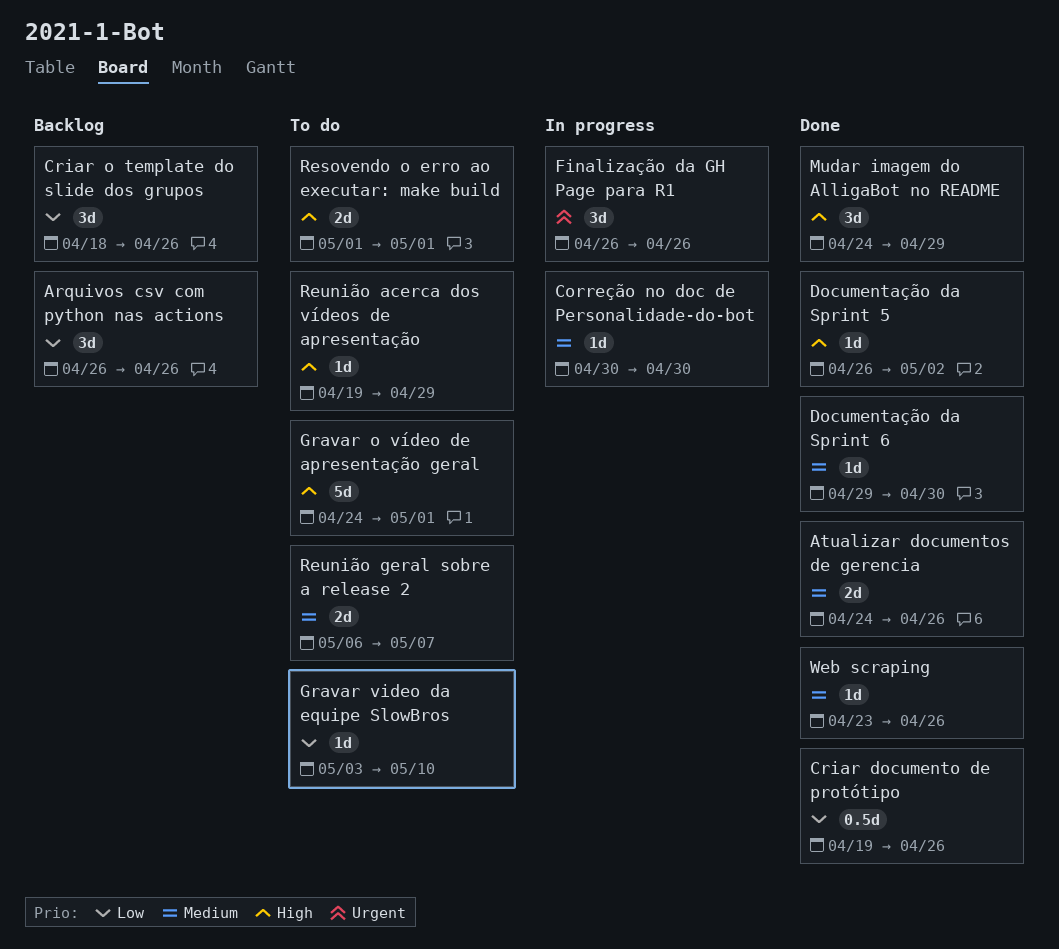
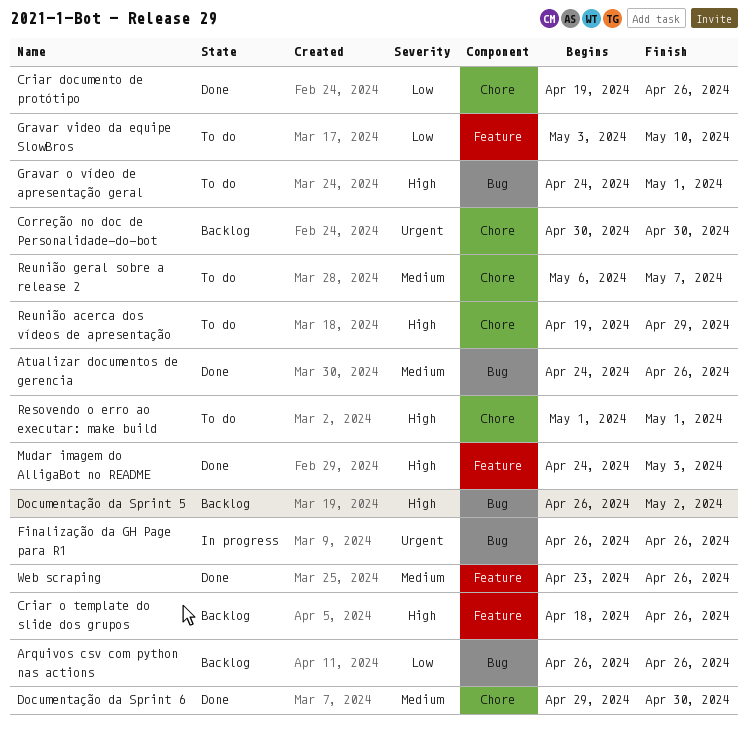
Correção no doc de Personalidade-do-bot, status: In progress -> Backlog
Correção no doc de Personalidade-do-bot, priority: Medium -> Urgent
Criar o template do slide dos grupos, priority: Low -> High
Documentação da Sprint 5, status: Done -> Backlog
Mudar imagem do AlligaBot no README, due: Apr 29 -> May 3

